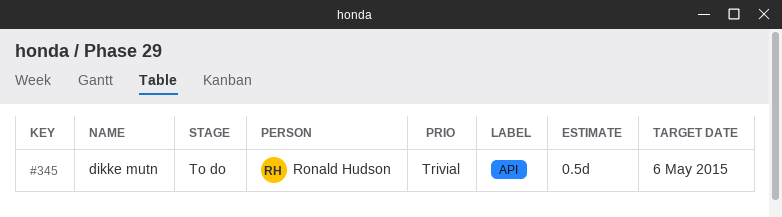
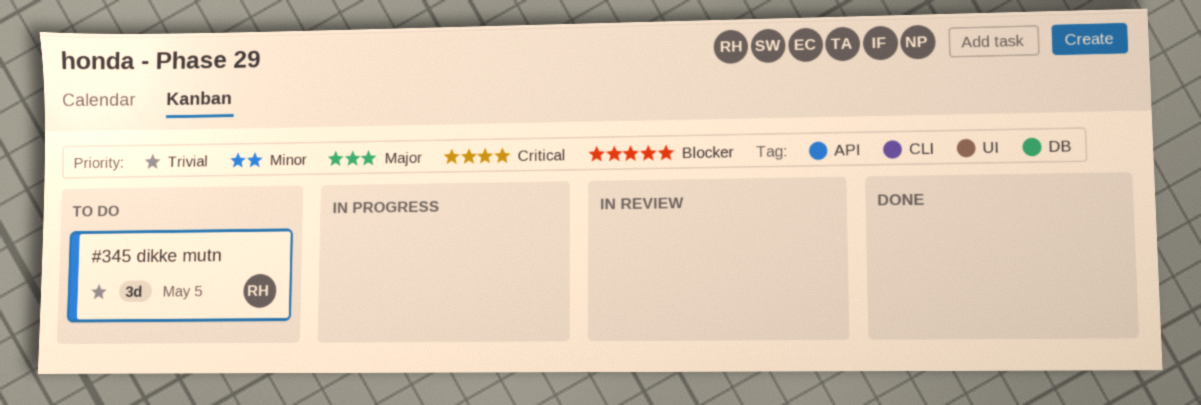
#345, estimate: 0.5d -> 3d
#345, due: May 6 -> May 5

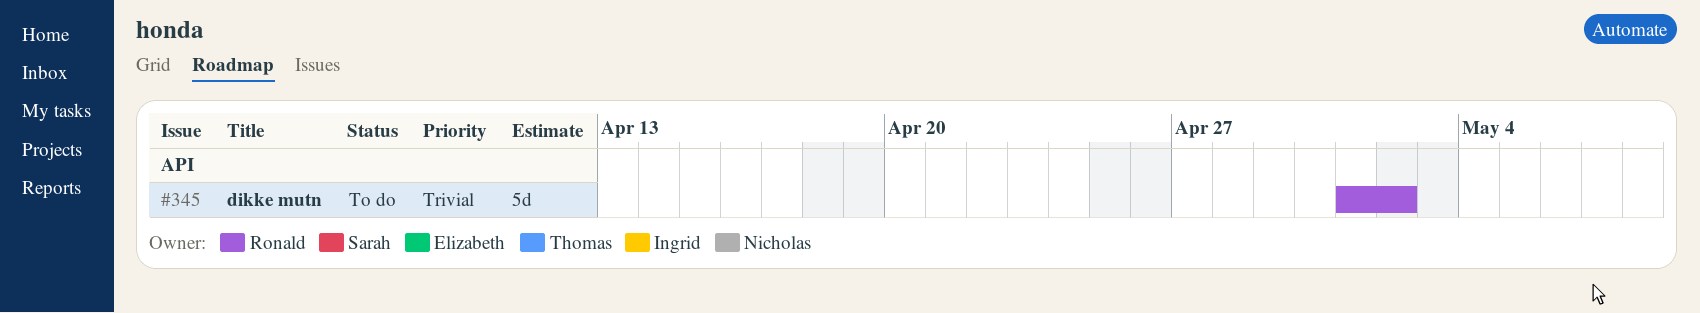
#345, estimate: 3d -> 5d
#345, due: May 5 -> May 2

